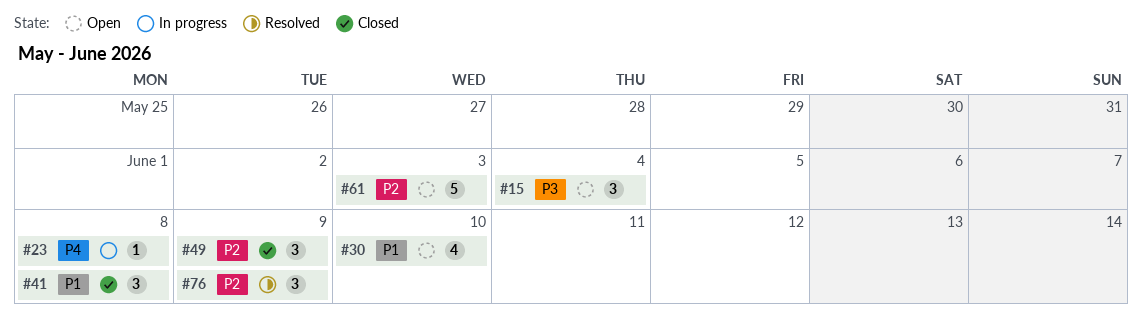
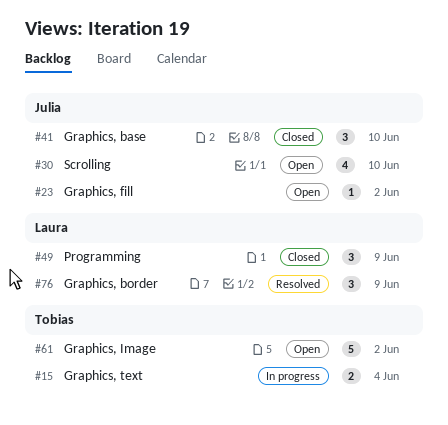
#15, status: Open -> In progress
#15, estimate: 3 -> 2
#23, status: In progress -> Open
#23, due: Jun 8 -> Jun 2
#41, due: Jun 8 -> Jun 10
#61, due: Jun 3 -> Jun 2

